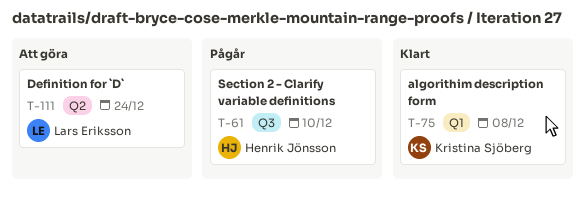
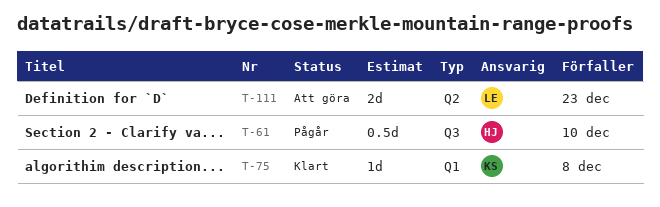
T-111, due: Dec 24 -> Dec 23

